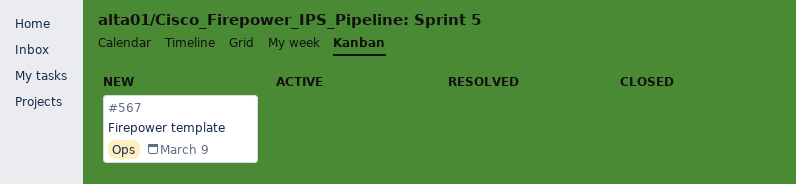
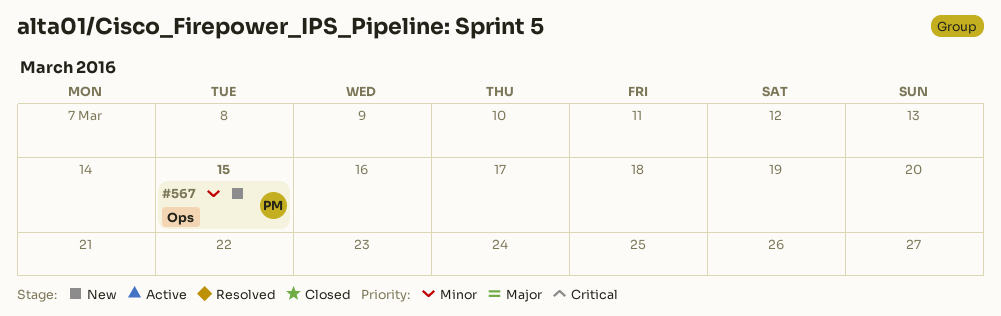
#567, due: Mar 9 -> Mar 15

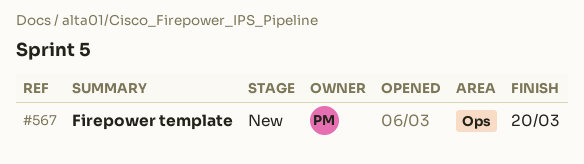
#567, due: Mar 15 -> Mar 20

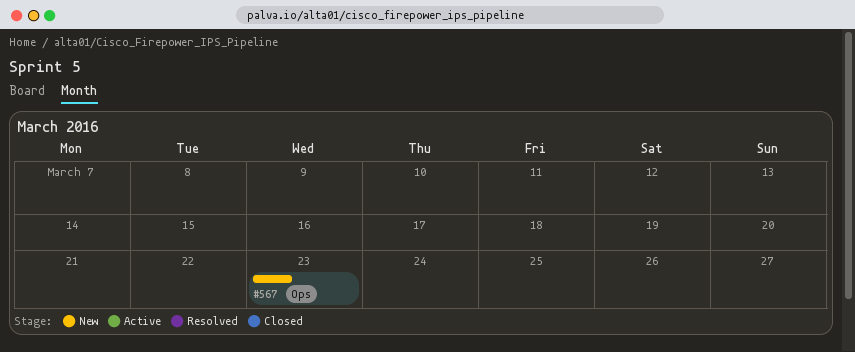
#567, due: Mar 20 -> Mar 23

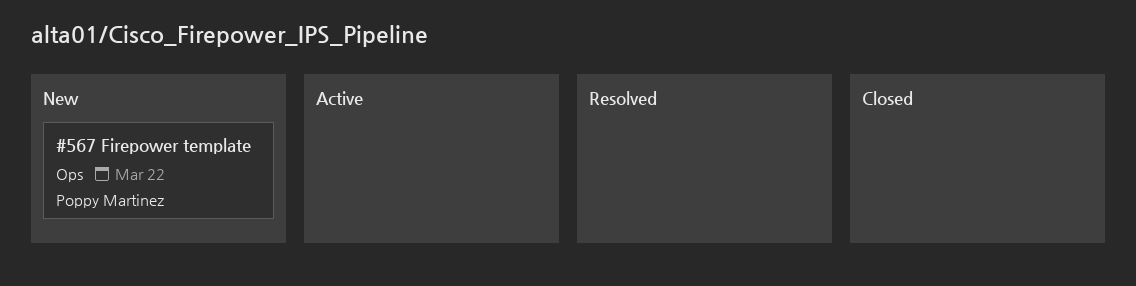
#567, due: Mar 23 -> Mar 22

